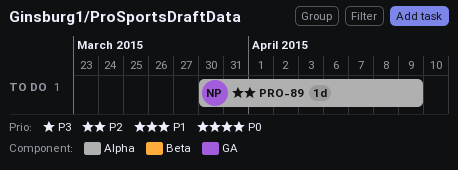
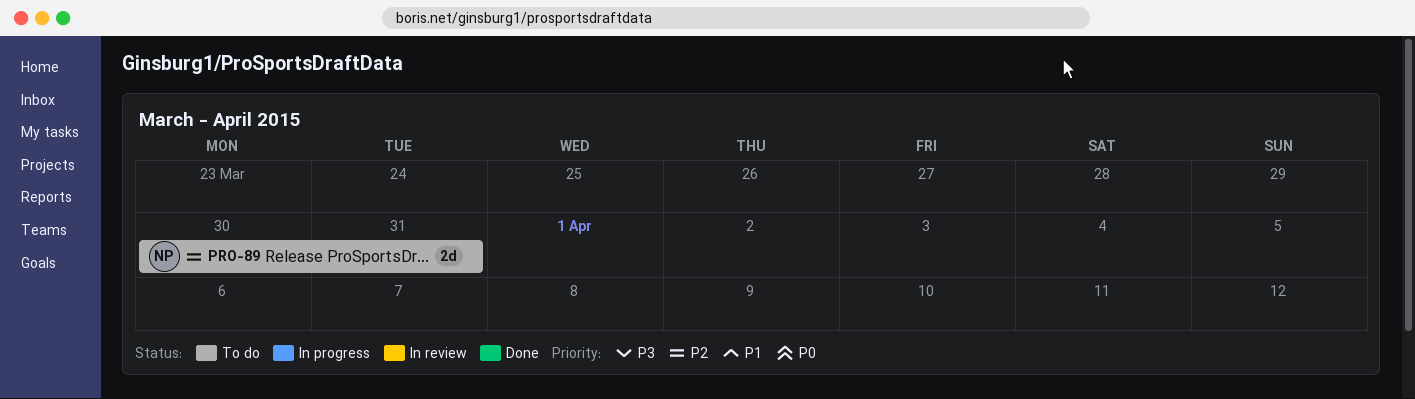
PRO-89, estimate: 1d -> 2d
PRO-89, due: Apr 9 -> Mar 31

